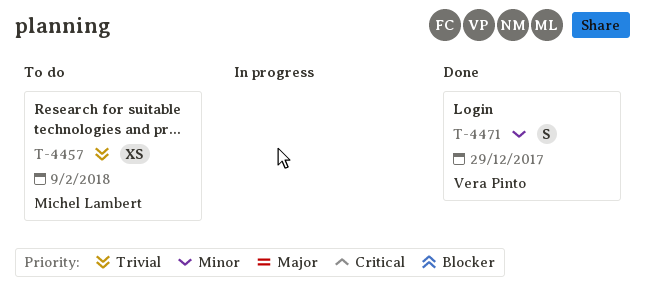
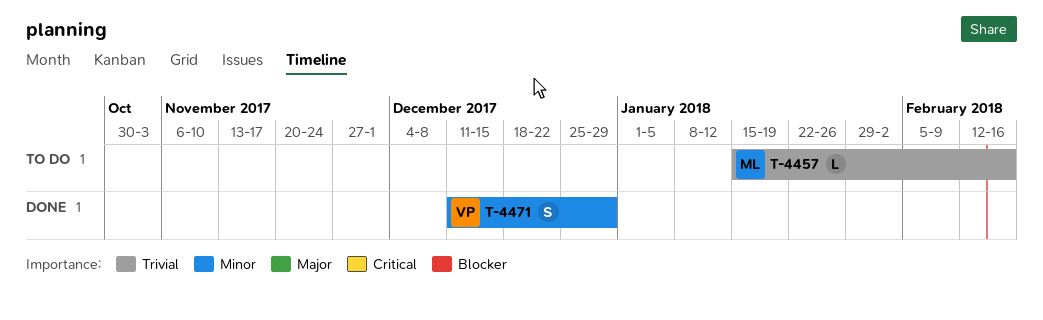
T-4457, estimate: XS -> L
T-4457, due: Feb 9 -> Feb 16

